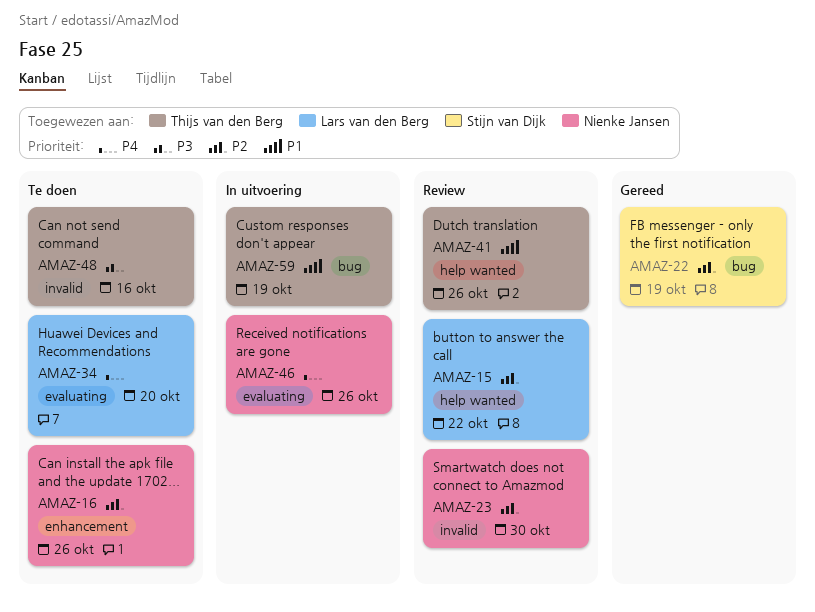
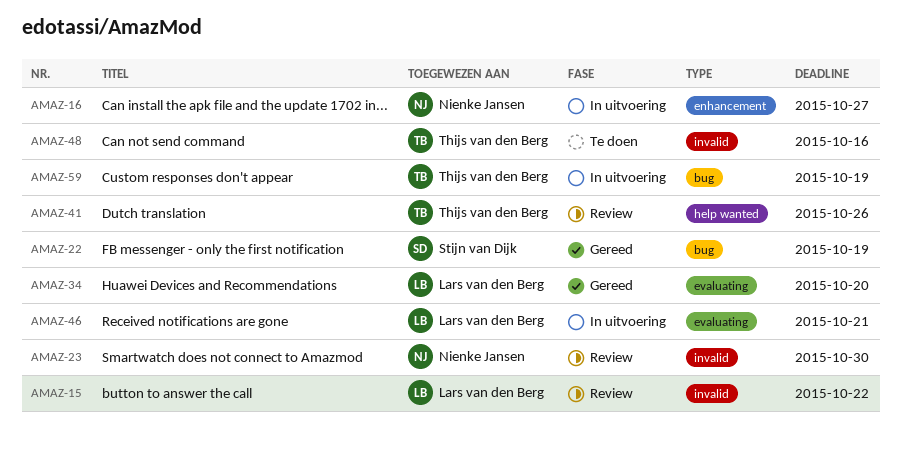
AMAZ-15, label: help wanted -> invalid
AMAZ-16, status: Te doen -> In uitvoering
AMAZ-16, due: Oct 26 -> Oct 27
AMAZ-34, status: Te doen -> Gereed
AMAZ-46, owner: Nienke Jansen -> Lars van den Berg
AMAZ-46, due: Oct 26 -> Oct 21

